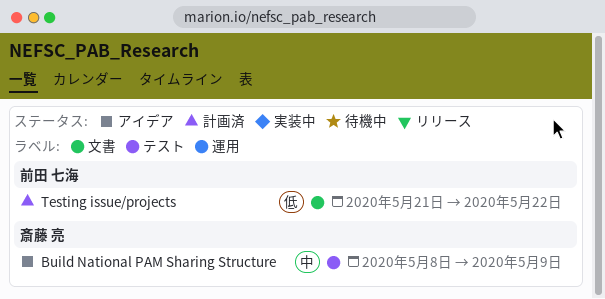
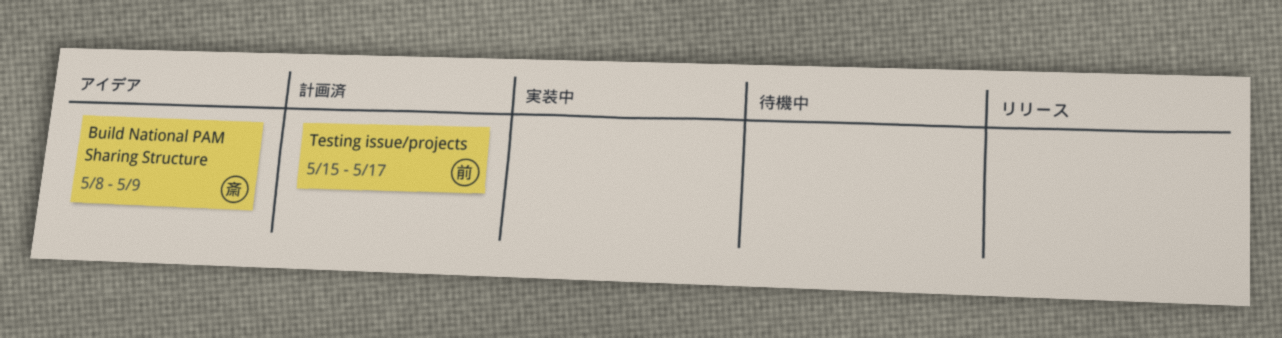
Testing issue/projects, start: May 21 -> May 15
Testing issue/projects, due: May 22 -> May 17

